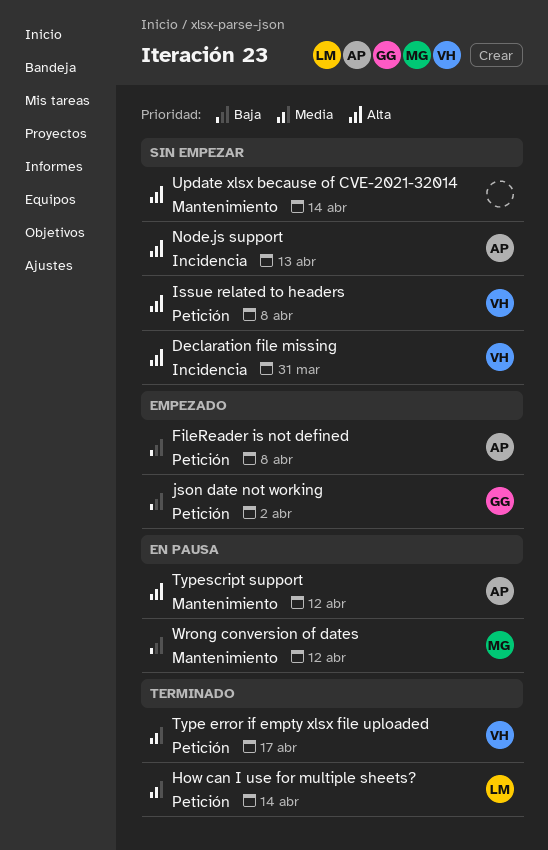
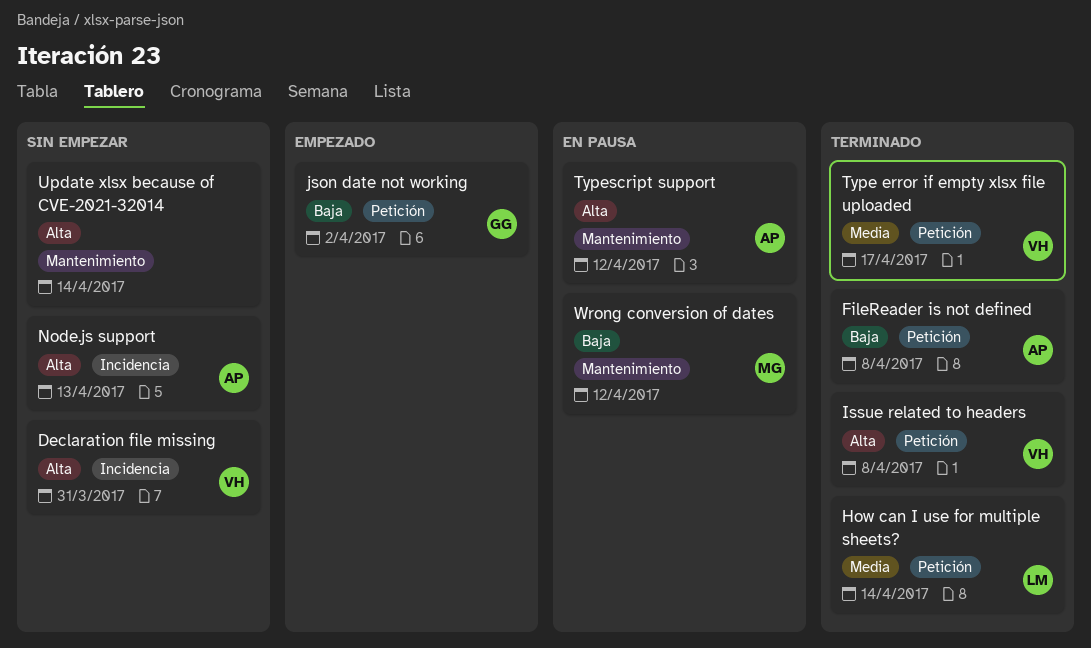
FileReader is not defined, status: Empezado -> Terminado
Issue related to headers, status: Sin empezar -> Terminado

